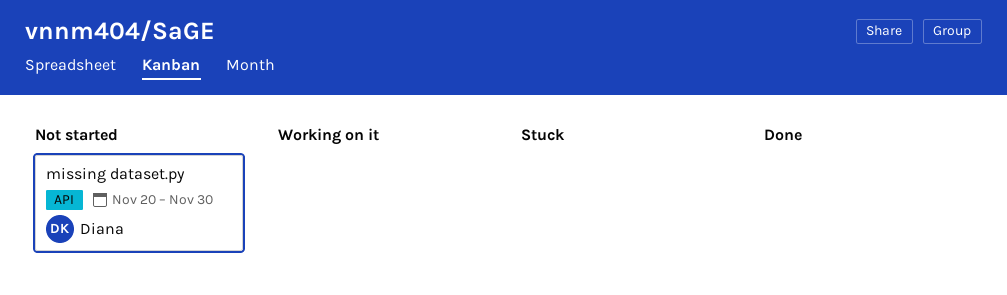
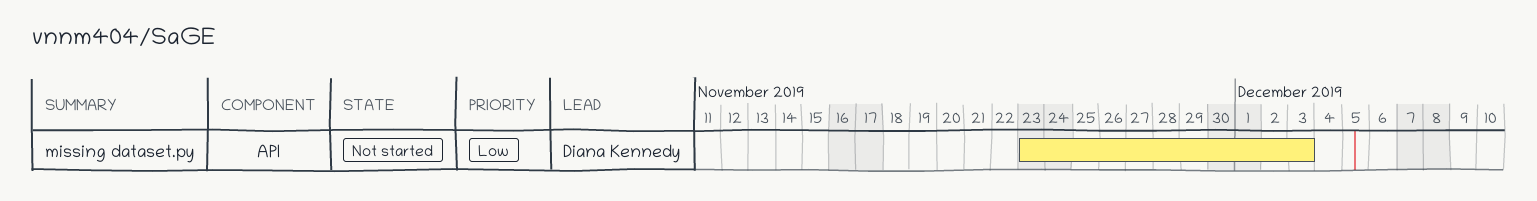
missing dataset.py, start: Nov 20 -> Nov 23
missing dataset.py, due: Nov 30 -> Dec 3

